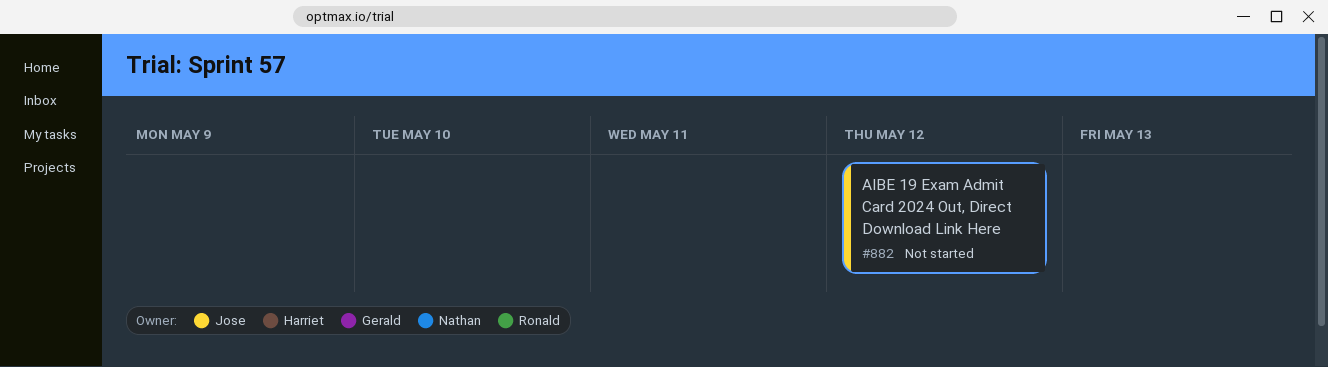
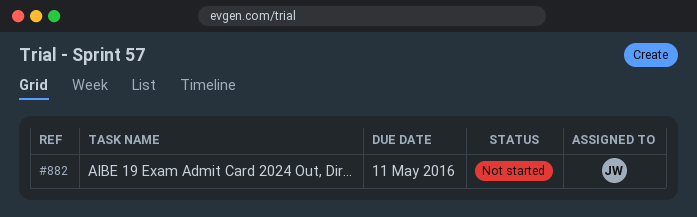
#882, due: May 12 -> May 11

